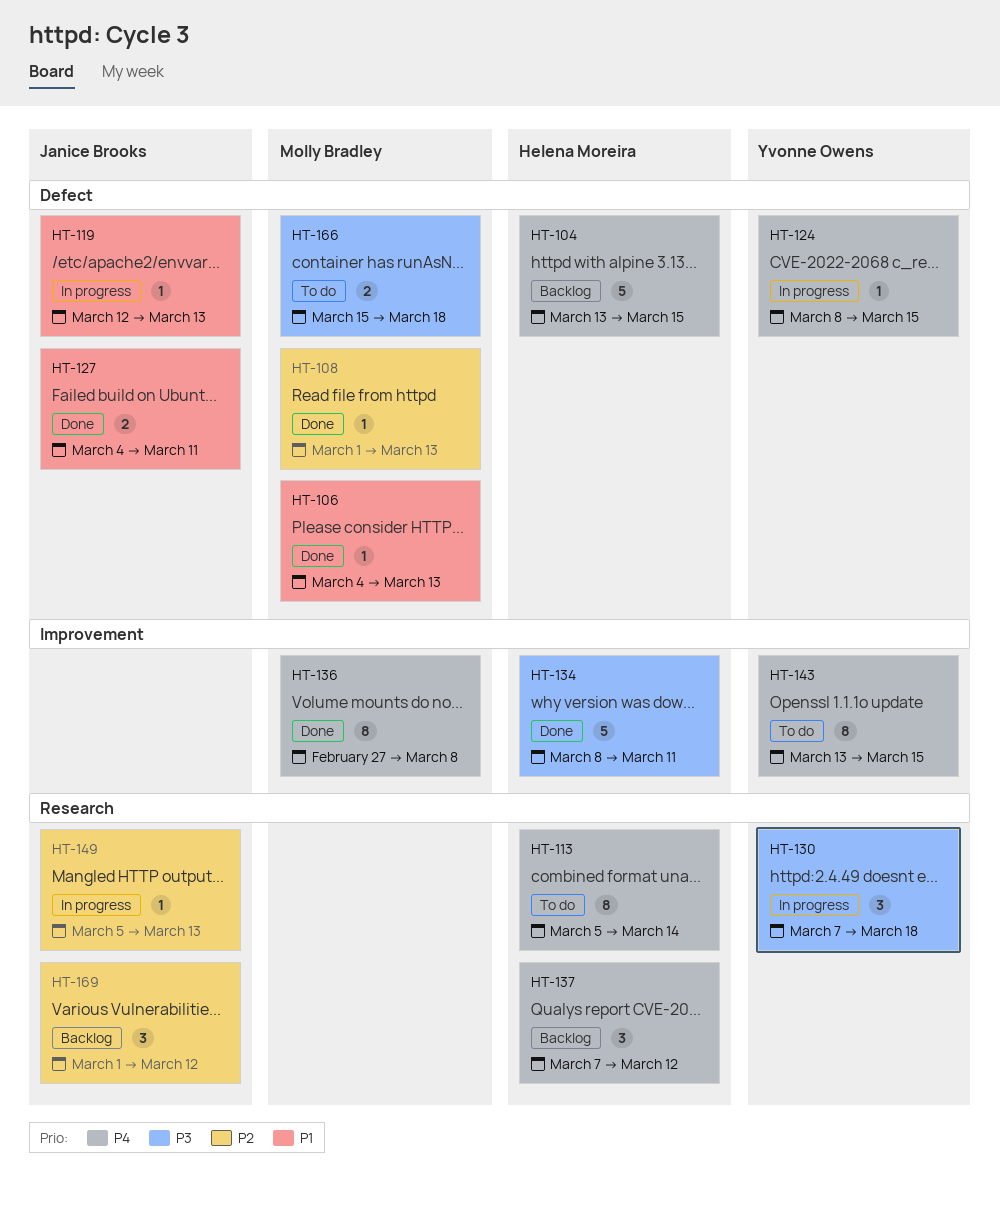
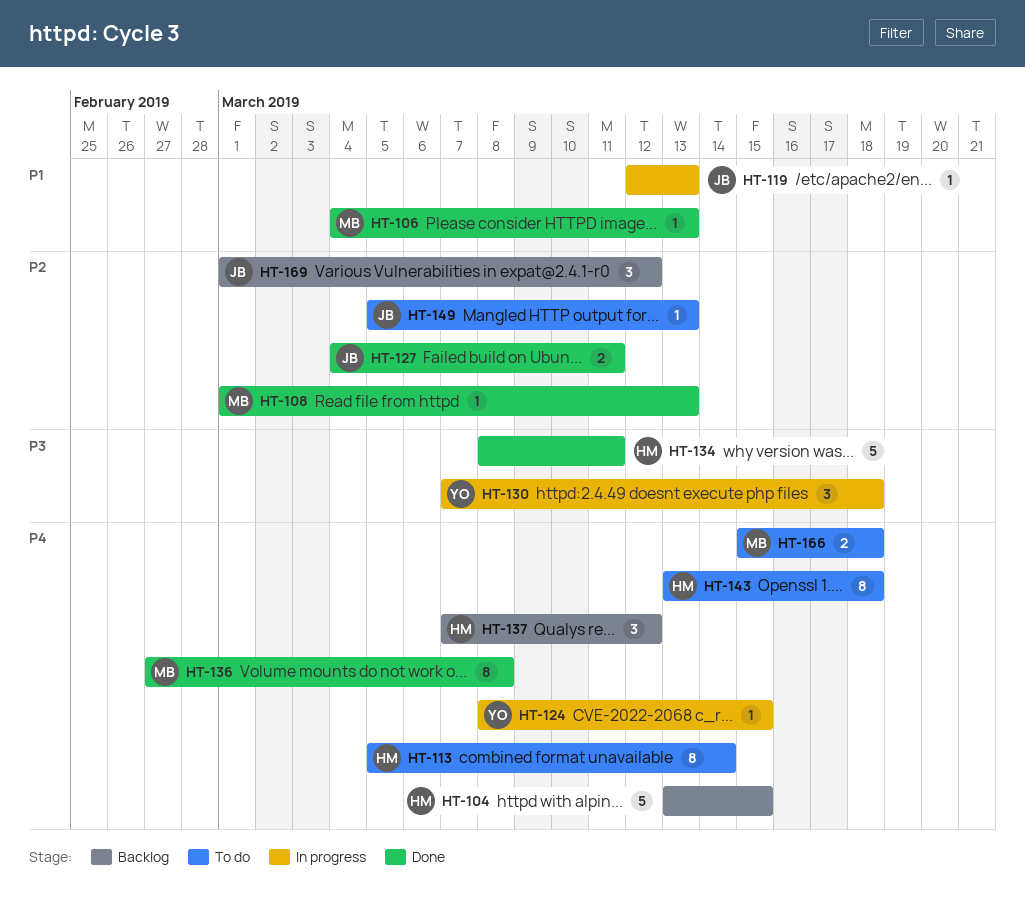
HT-127, priority: P1 -> P2
HT-143, owner: Yvonne Owens -> Helena Moreira
HT-143, due: Mar 15 -> Mar 18
HT-149, status: In progress -> To do
HT-166, priority: P3 -> P4

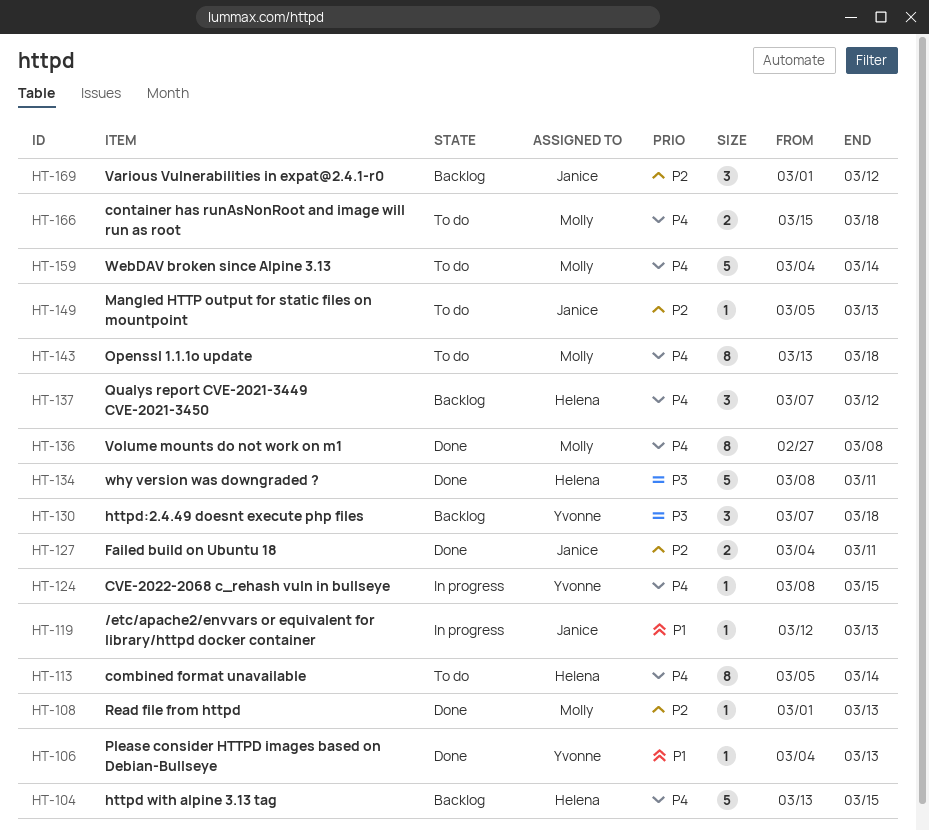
HT-106, owner: Molly -> Yvonne
HT-130, status: In progress -> Backlog
HT-143, owner: Helena -> Molly
HT-159: none -> present

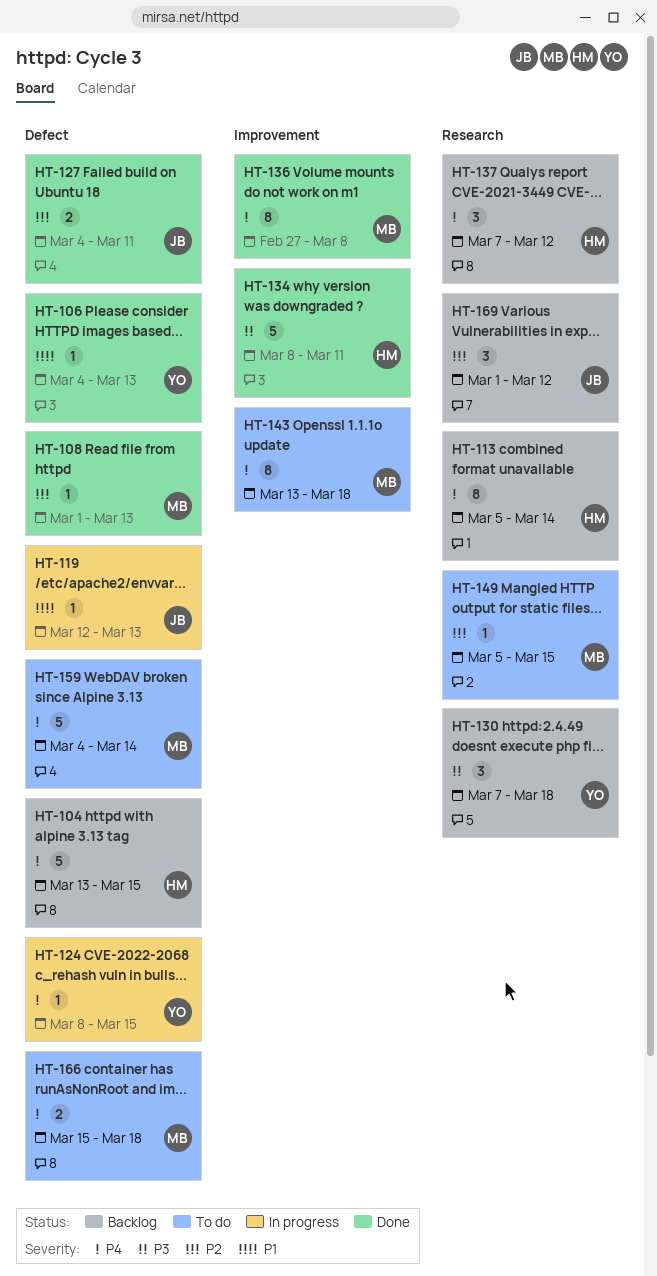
HT-113, status: To do -> Backlog
HT-149, owner: Janice -> Molly
HT-149, due: Mar 13 -> Mar 15

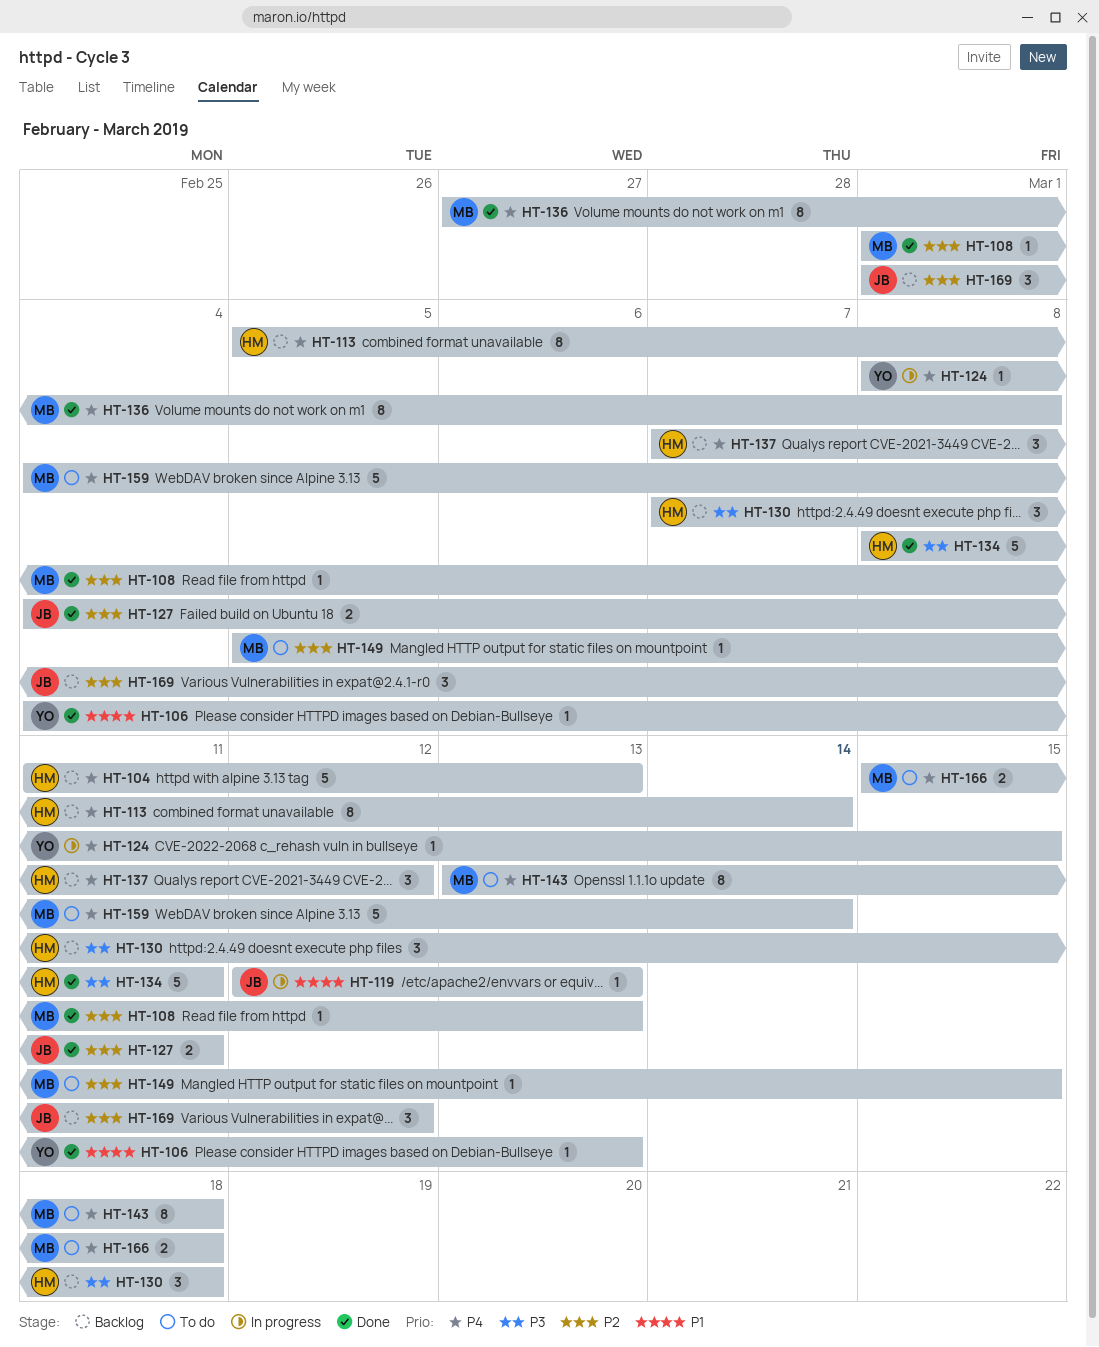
HT-104, start: Mar 13 -> Mar 11
HT-104, due: Mar 15 -> Mar 13
HT-130, owner: YO -> HM

